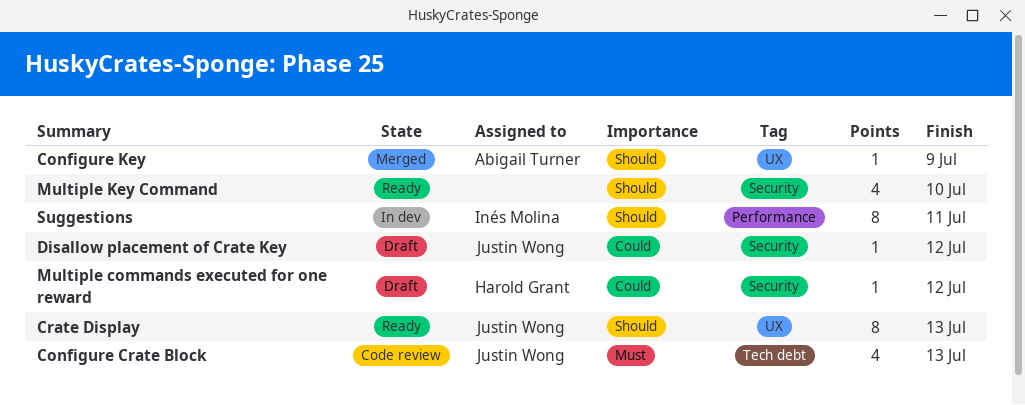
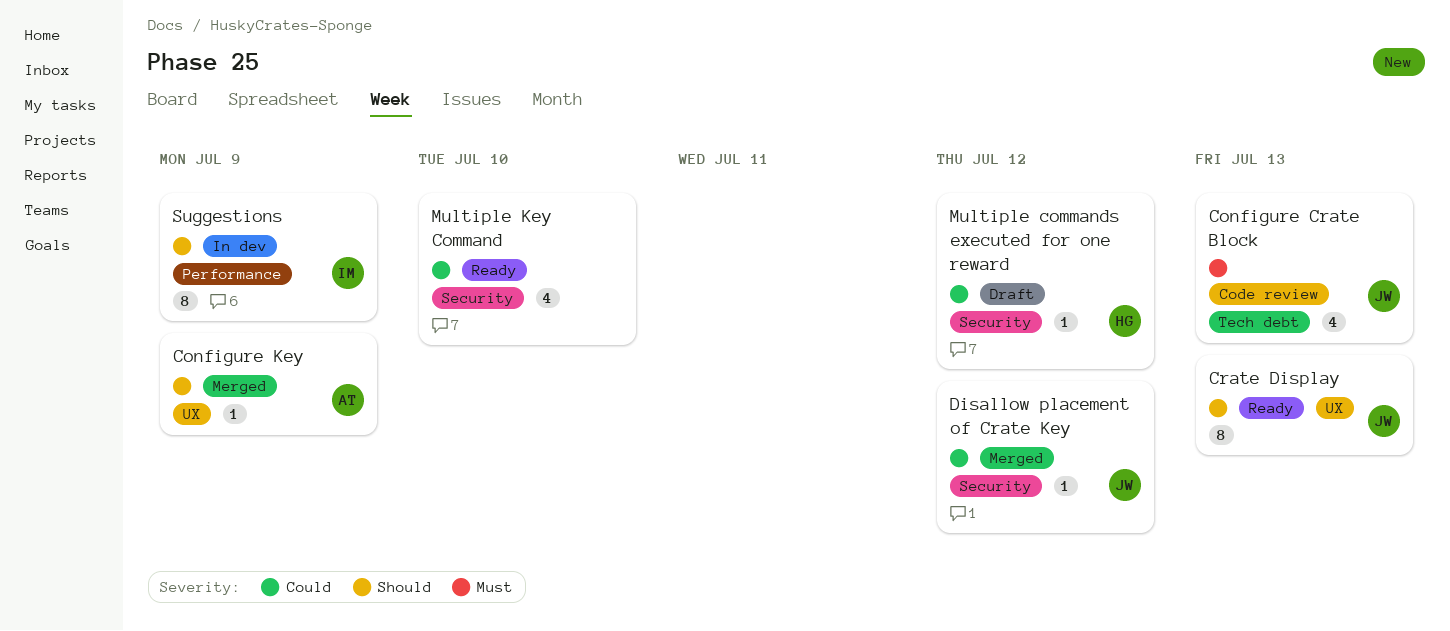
Disallow placement of Crate Key, status: Draft -> Merged
Multiple Key Command, priority: Should -> Could
Suggestions, due: Jul 11 -> Jul 9

